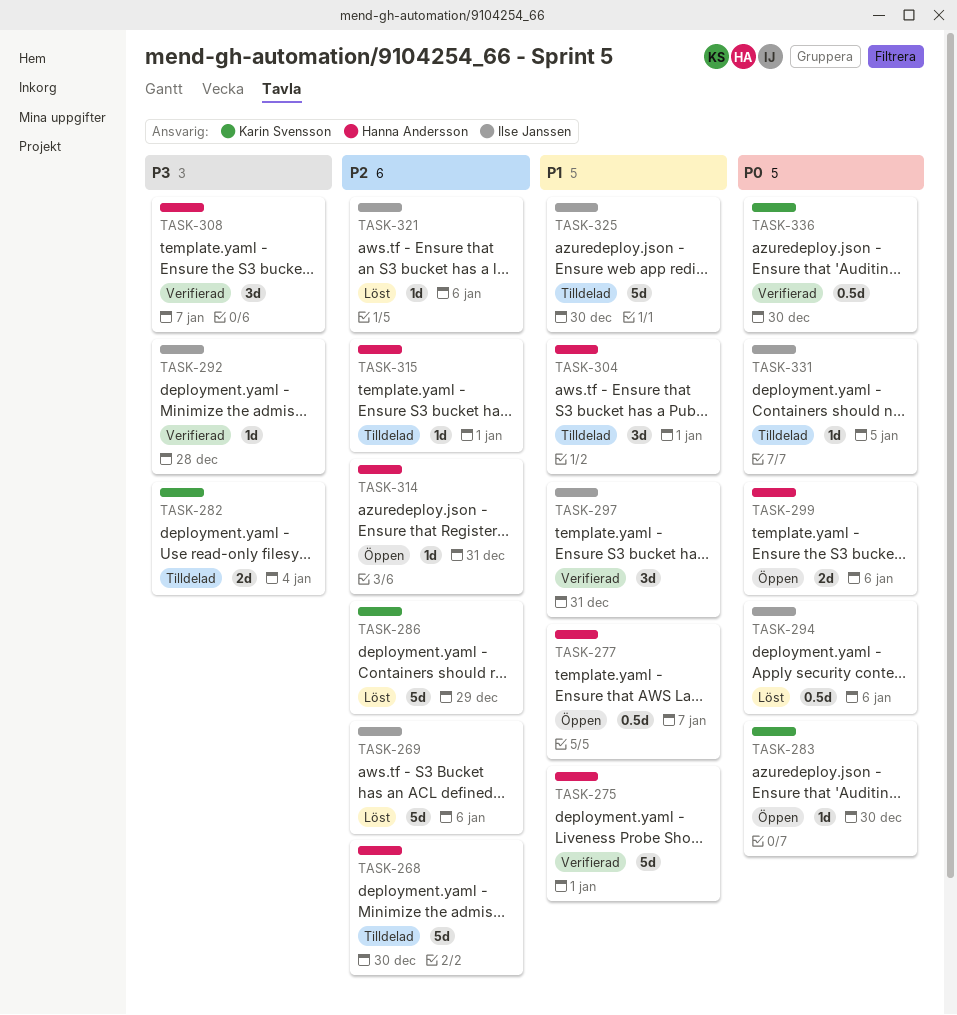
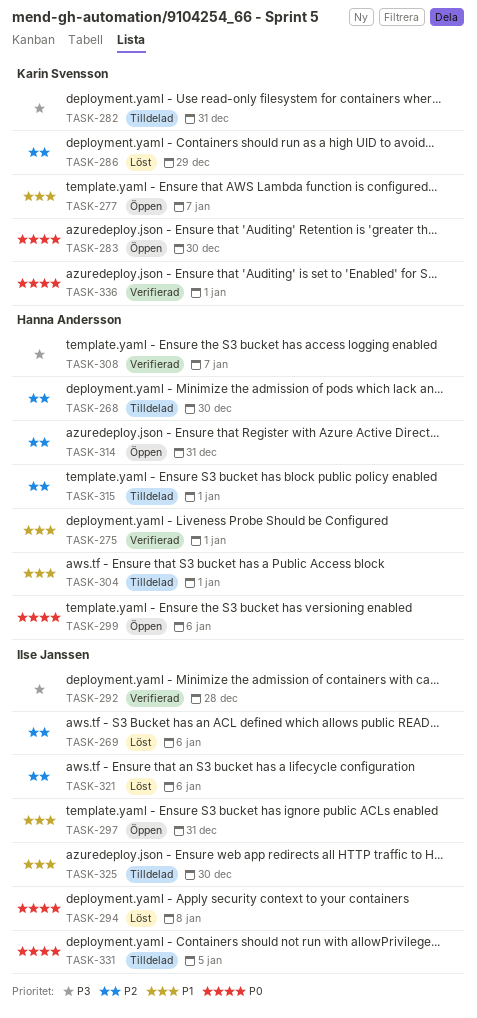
TASK-277, owner: Hanna Andersson -> Karin Svensson
TASK-282, due: Jan 4 -> Dec 31
TASK-294, due: Jan 6 -> Jan 8
TASK-297, status: Verifierad -> Öppen
TASK-336, due: Dec 30 -> Jan 1

